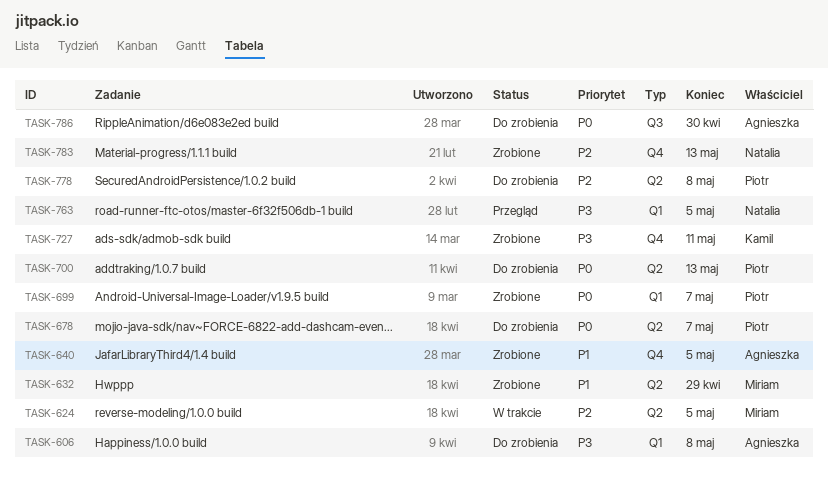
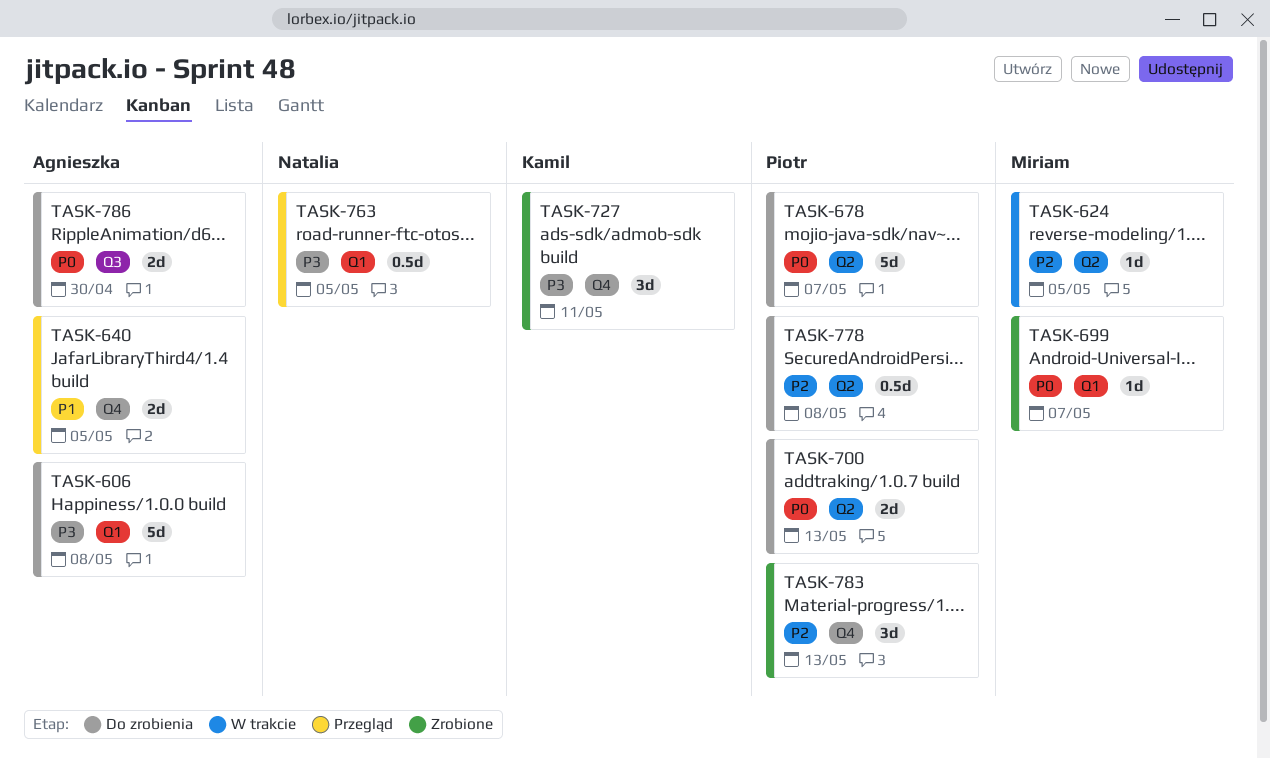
TASK-632: present -> none
TASK-640, status: Zrobione -> Przegląd
TASK-699, owner: Piotr -> Miriam
TASK-783, owner: Natalia -> Piotr

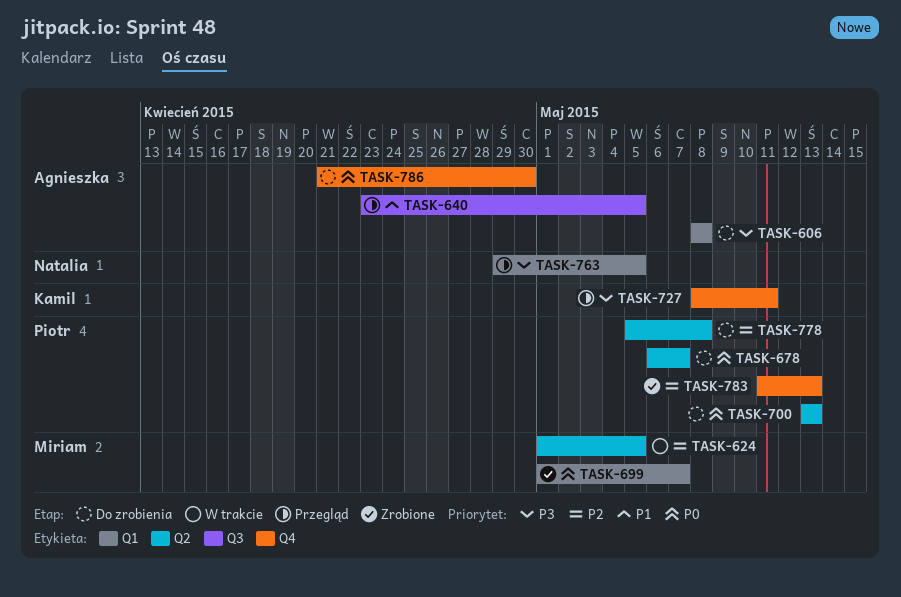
TASK-640, label: Q4 -> Q3
TASK-727, status: Zrobione -> Przegląd
TASK-786, label: Q3 -> Q4

